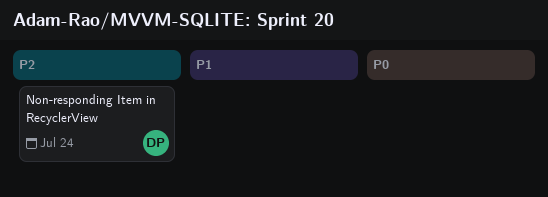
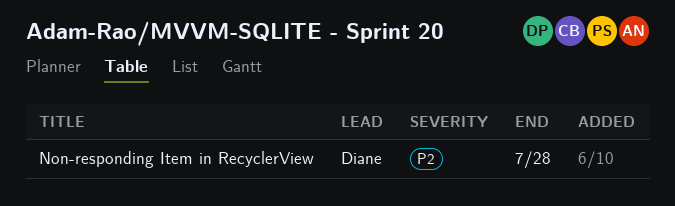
Non-responding Item in RecyclerView, due: Jul 24 -> Jul 28

